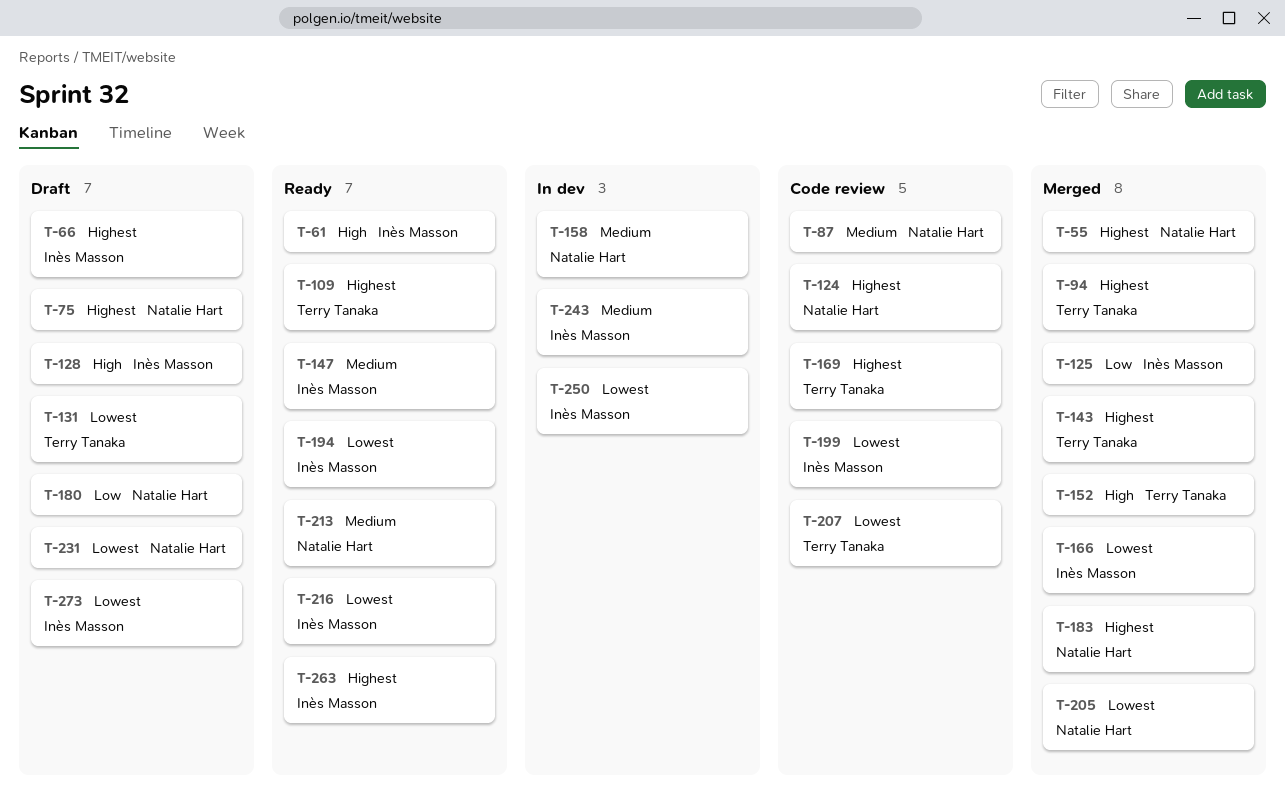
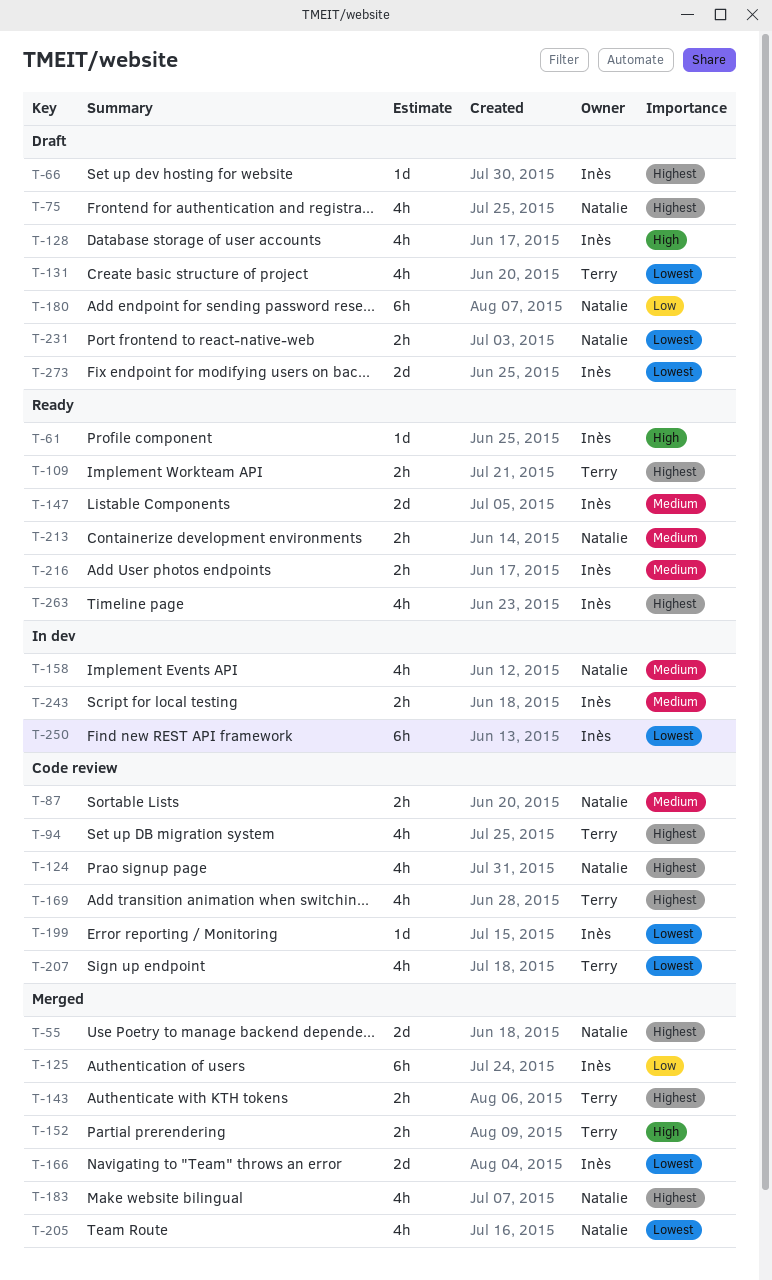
T-94, status: Merged -> Code review
T-194: present -> none
T-216, priority: Lowest -> Medium

